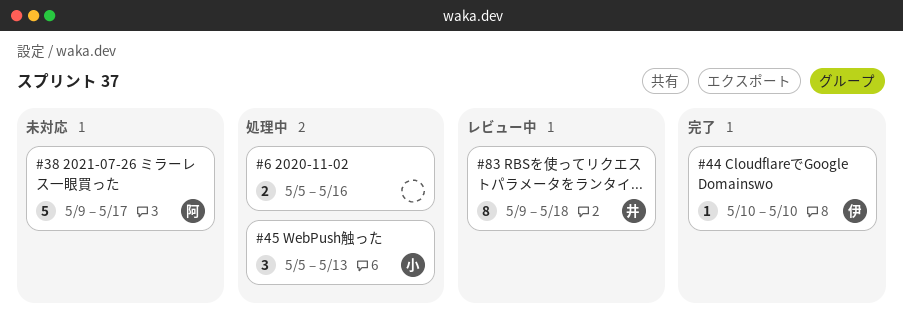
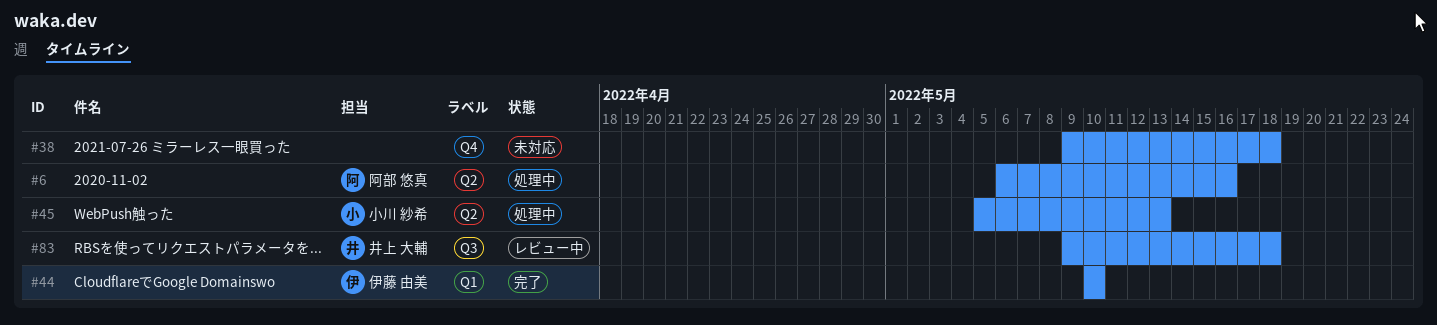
#6, owner: none -> 阿部 悠真
#6, start: May 5 -> May 6
#38, owner: 阿部 悠真 -> none
#38, due: May 17 -> May 18

